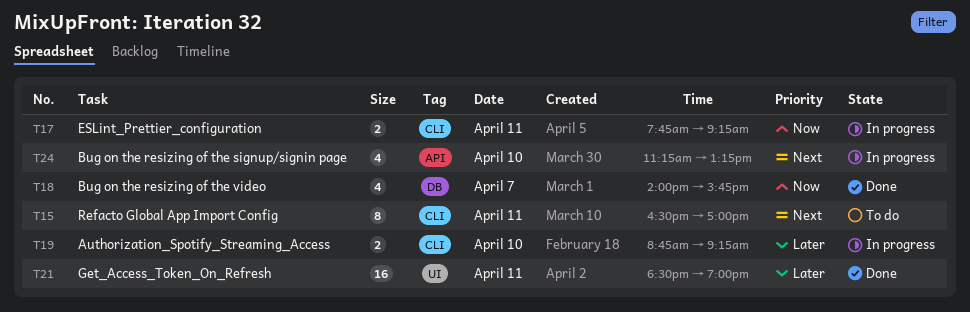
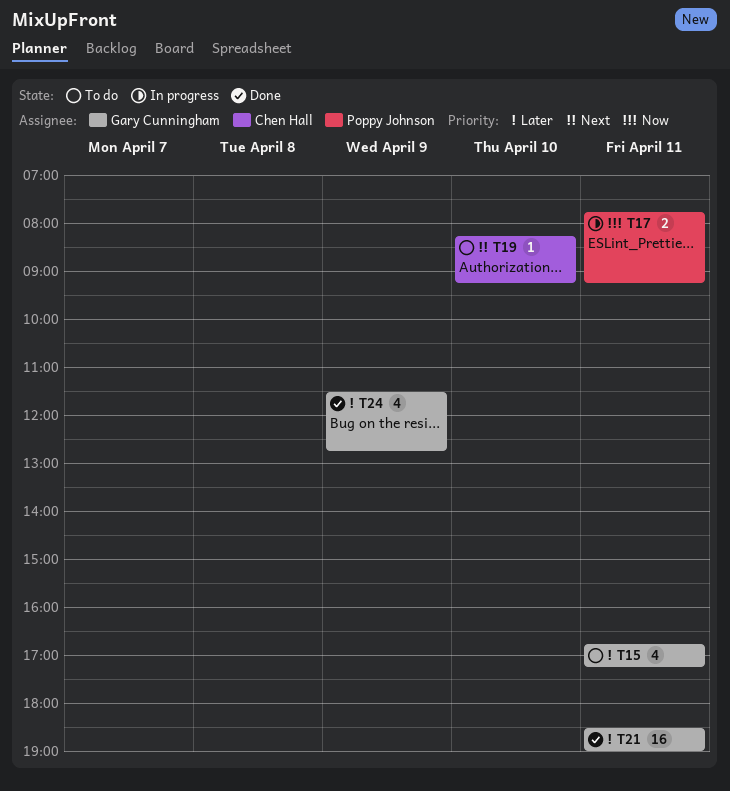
T15, priority: Next -> Later
T15, estimate: 8 -> 4
T15, begins: 16:30 -> 16:45
T15, ends: 17:00 -> 17:15
T18: present -> none
T19, status: In progress -> To do
T19, priority: Later -> Next
T19, estimate: 2 -> 1
T19, begins: 08:45 -> 08:15
T24, status: In progress -> Done
T24, priority: Next -> Later
T24, day: Apr 10 -> Apr 9
T24, begins: 11:15 -> 11:30
T24, ends: 13:15 -> 12:45

